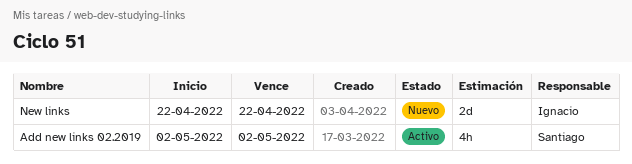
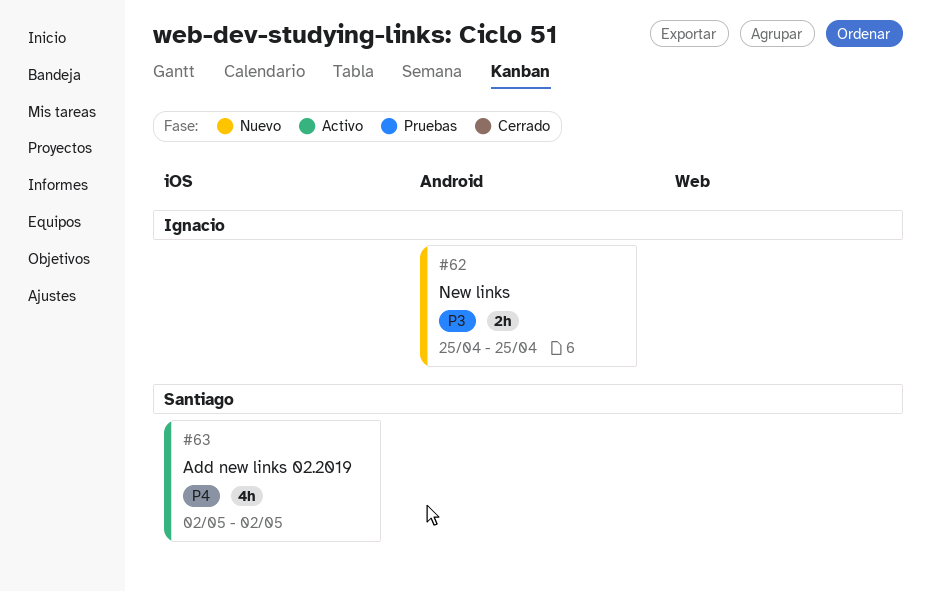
New links, estimate: 2d -> 2h
New links, start: Apr 22 -> Apr 25
New links, due: Apr 22 -> Apr 25

